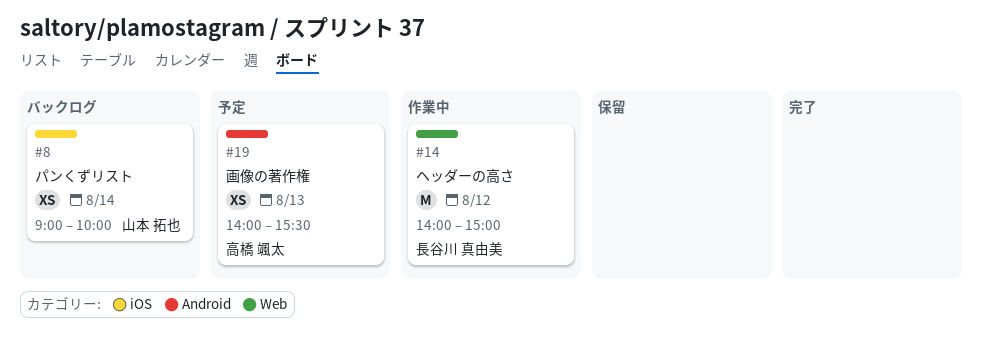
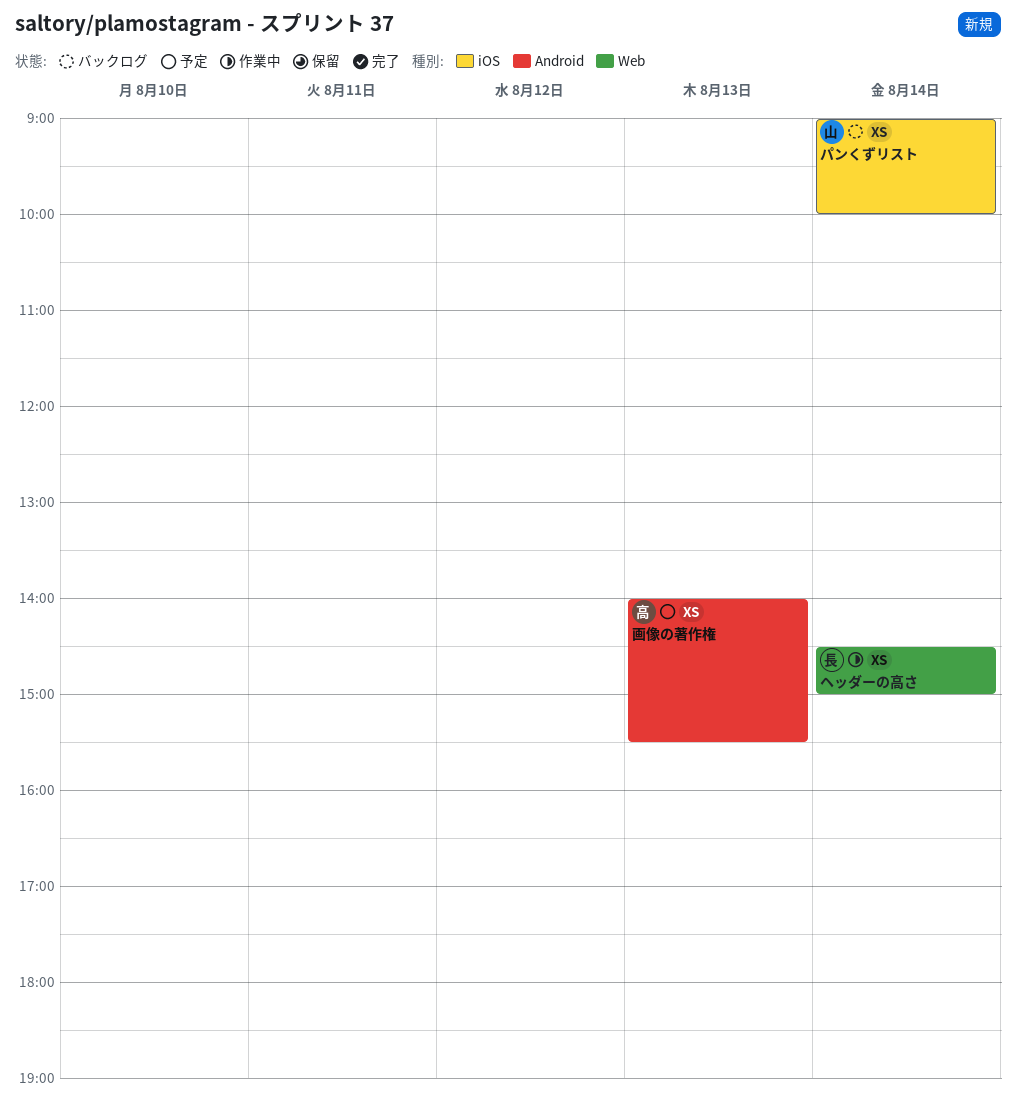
ヘッダーの高さ, estimate: M -> XS
ヘッダーの高さ, day: Aug 12 -> Aug 14
ヘッダーの高さ, begins: 14:00 -> 14:30

